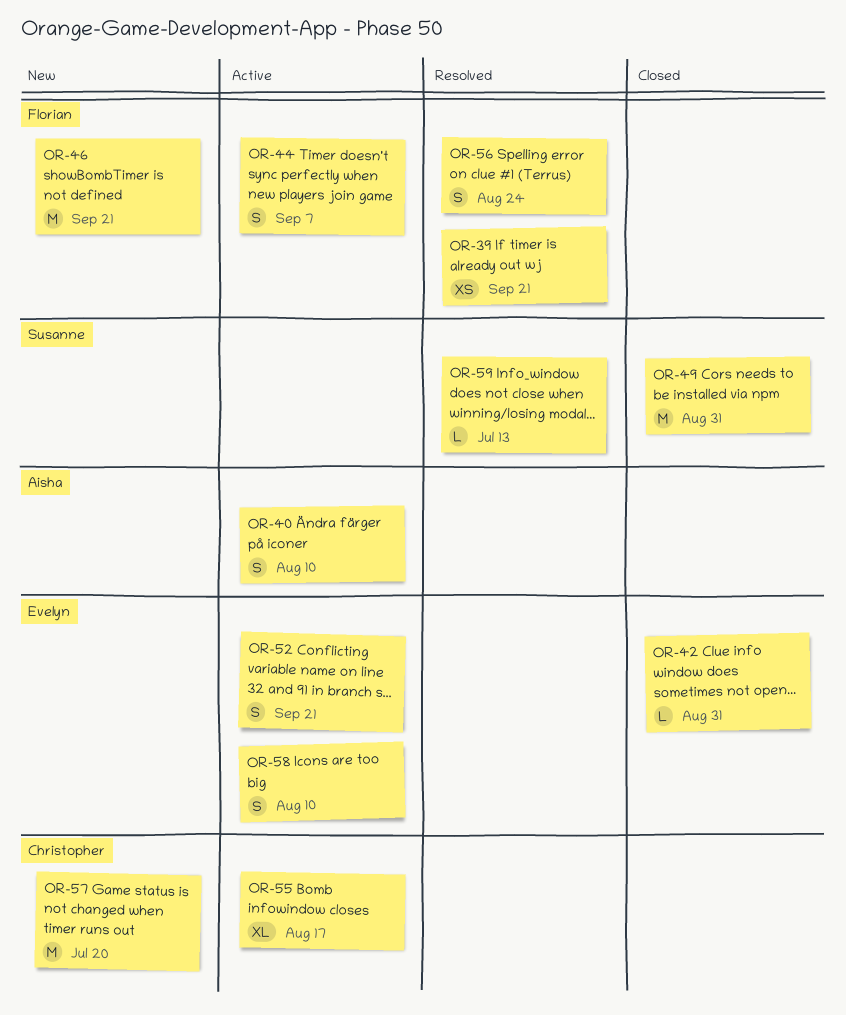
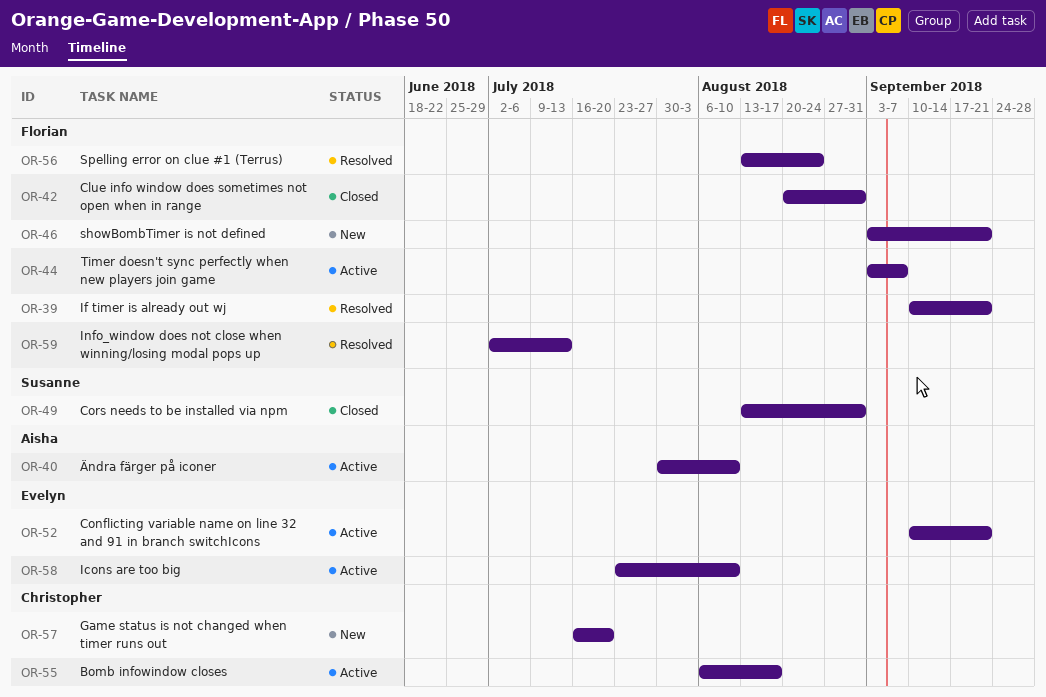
OR-42, owner: Evelyn -> Florian
OR-59, owner: Susanne -> Florian

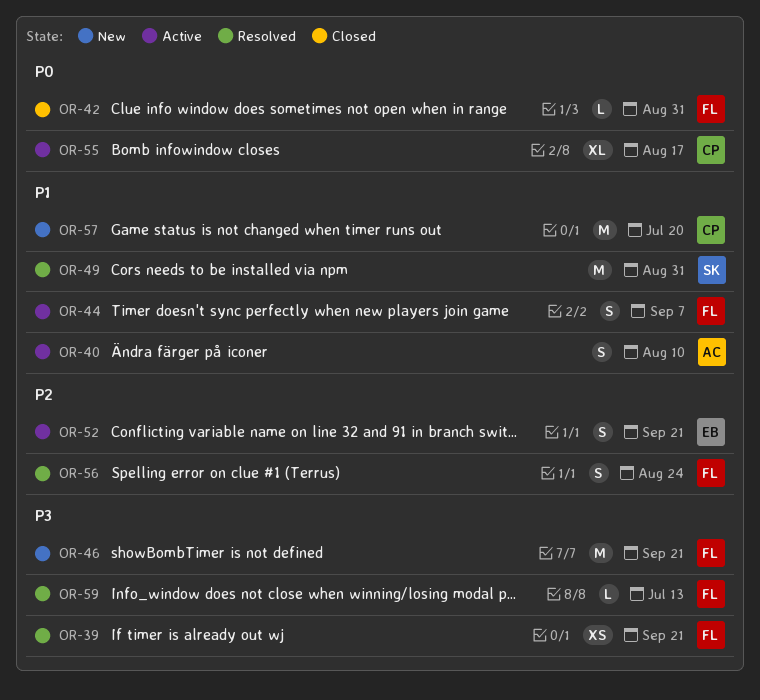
OR-49, status: Closed -> Resolved
OR-58: present -> none

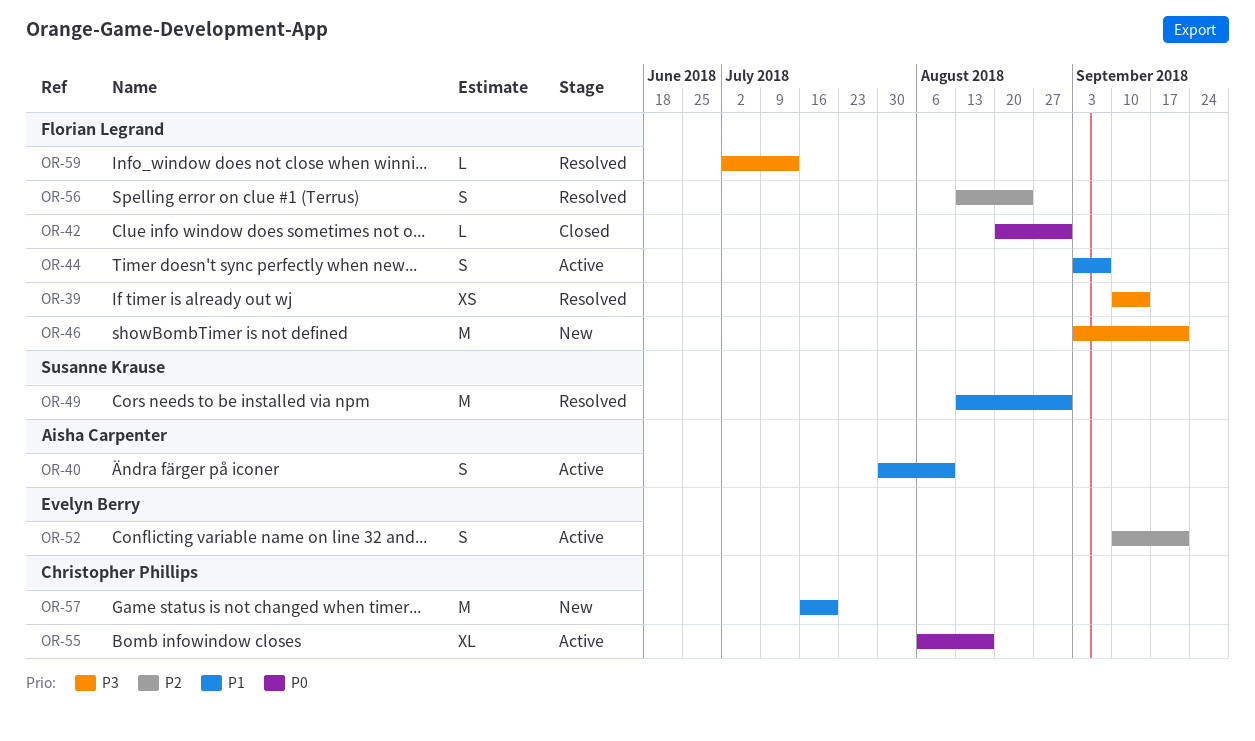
OR-39, due: Sep 21 -> Sep 14

